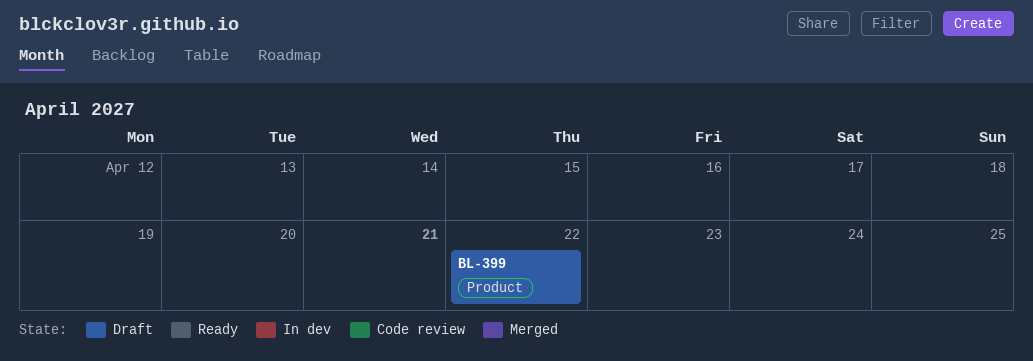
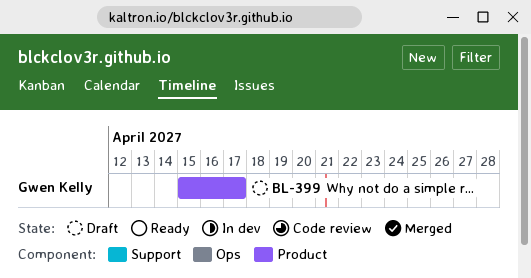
BL-399, due: Apr 22 -> Apr 17

